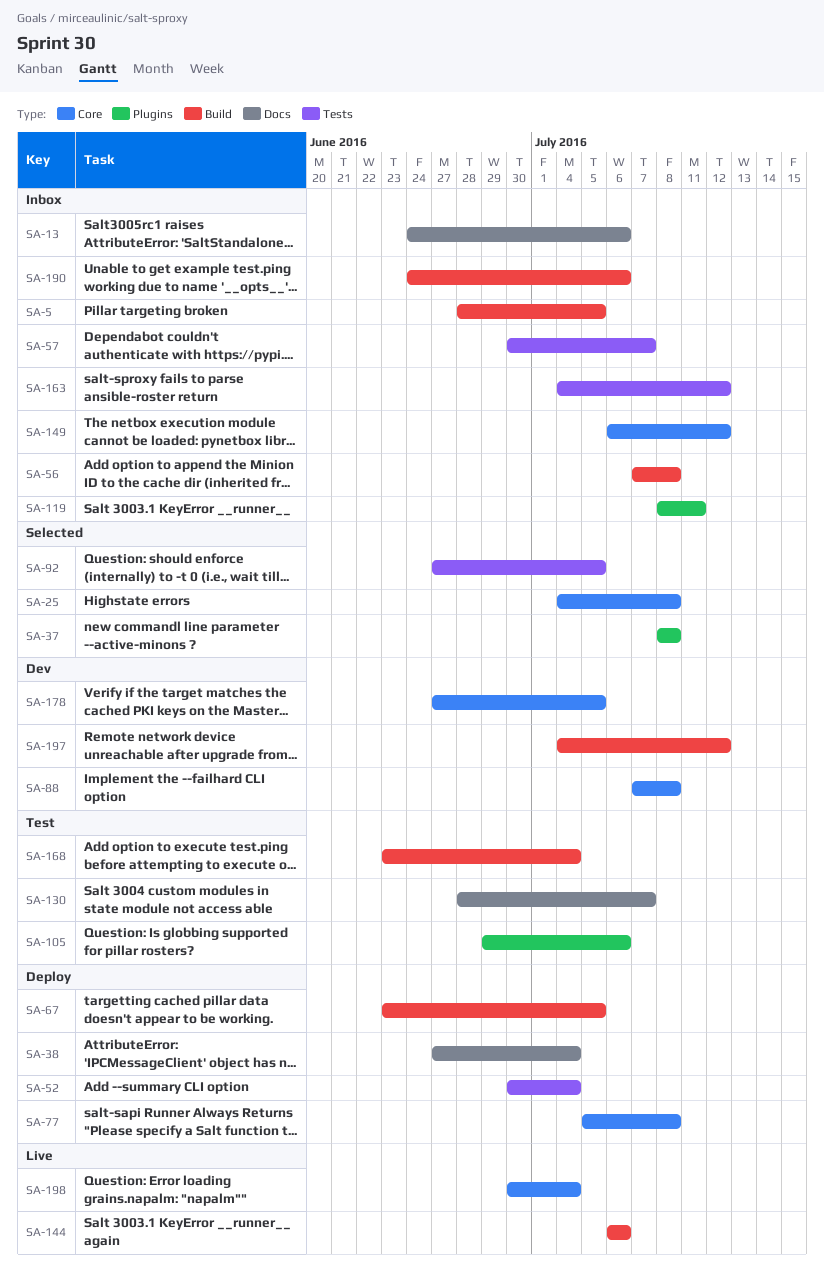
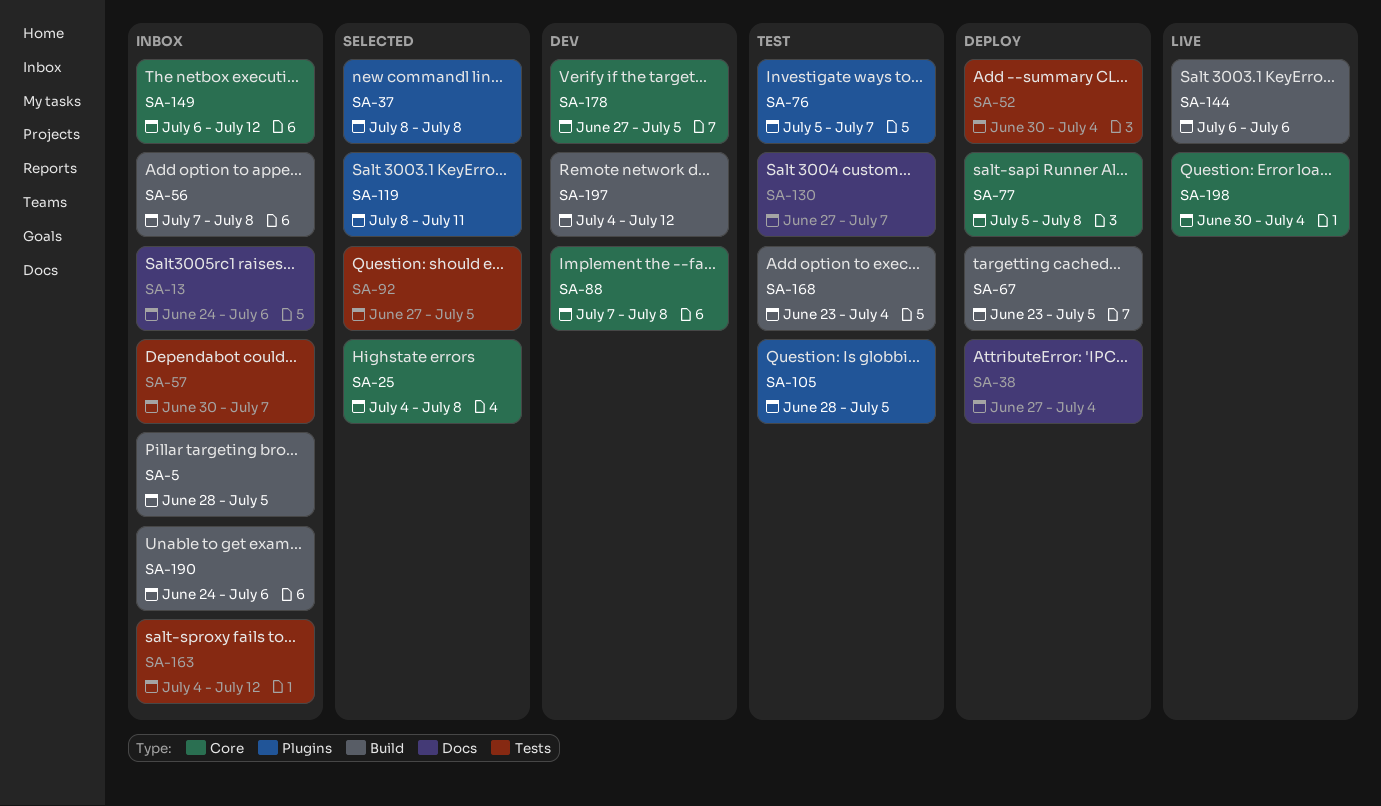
SA-76: none -> present
SA-105, start: Jun 29 -> Jun 28
SA-105, due: Jul 6 -> Jul 5
SA-119, status: Inbox -> Selected
SA-130, start: Jun 28 -> Jun 27

